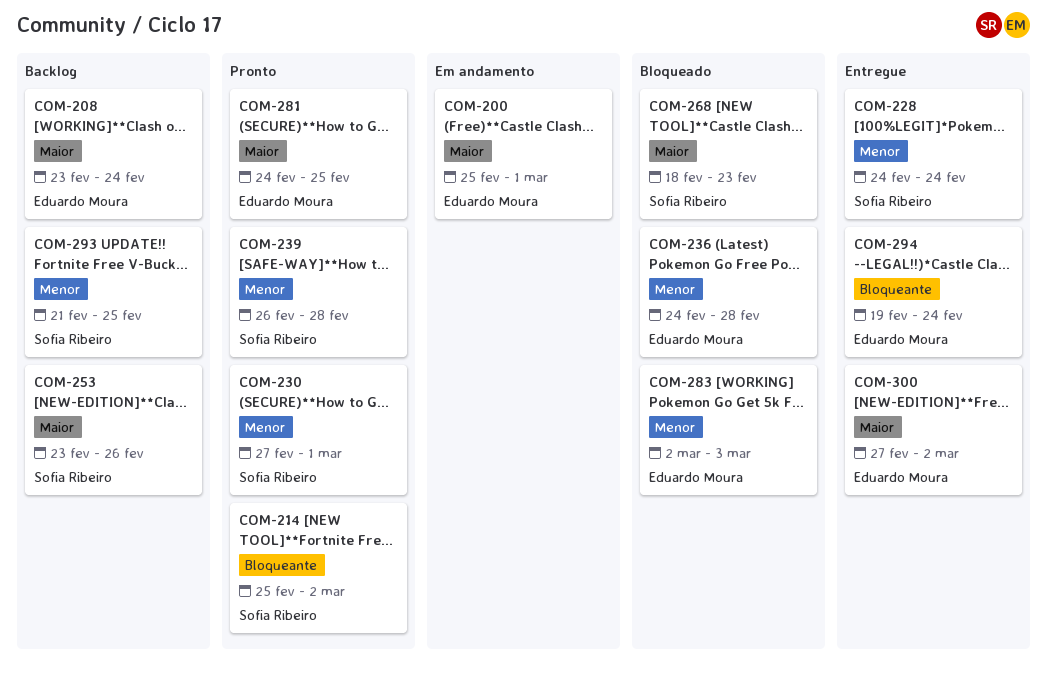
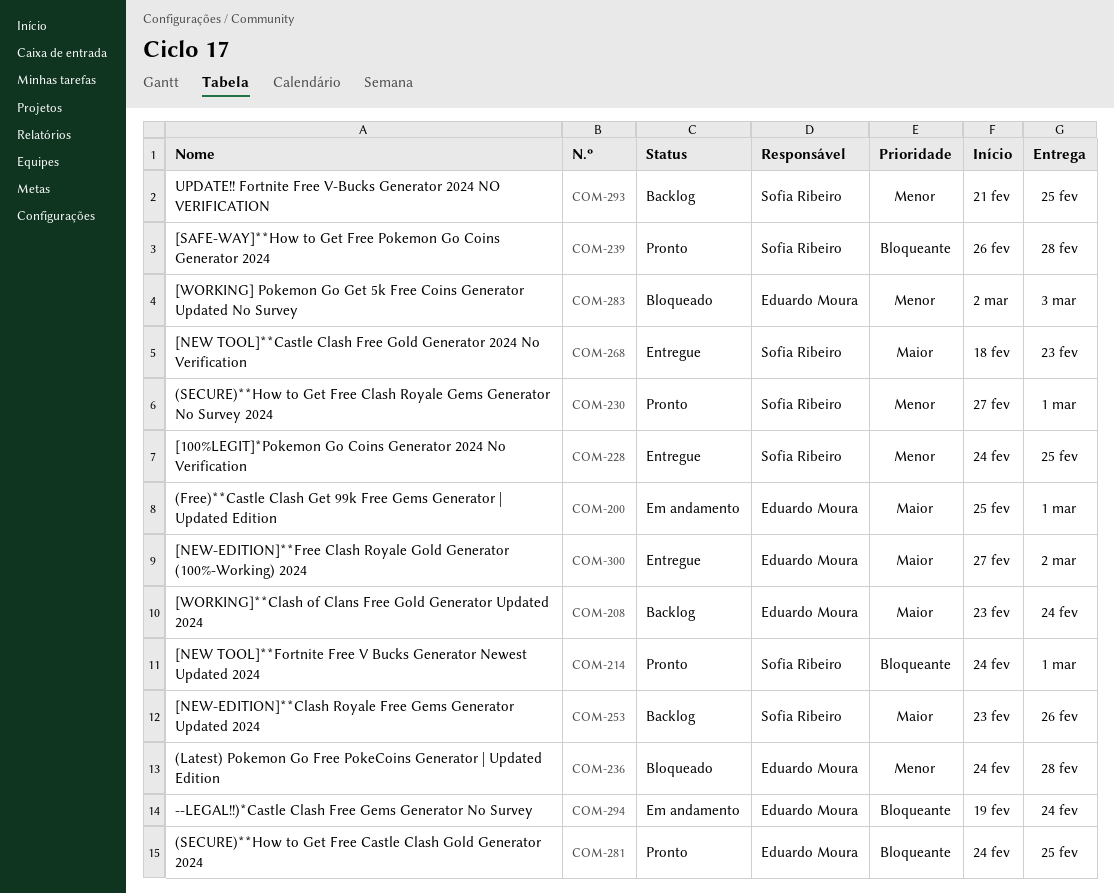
COM-214, start: Feb 25 -> Feb 24
COM-214, due: Mar 2 -> Mar 1
COM-228, due: Feb 24 -> Feb 25
COM-239, priority: Menor -> Bloqueante
COM-268, status: Bloqueado -> Entregue
COM-281, priority: Maior -> Bloqueante
COM-294, status: Entregue -> Em andamento

